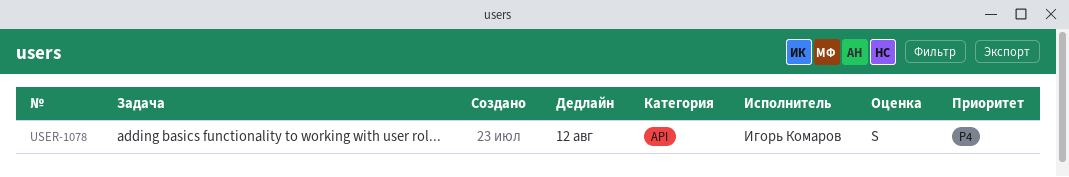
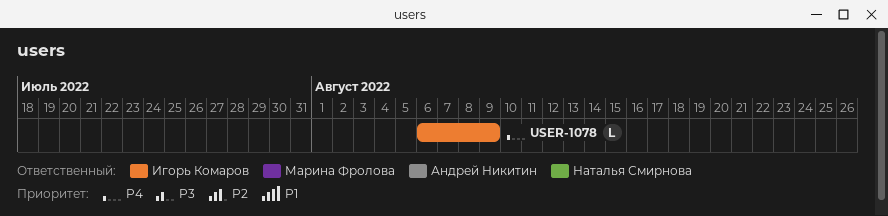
USER-1078, estimate: S -> L
USER-1078, due: Aug 12 -> Aug 9

